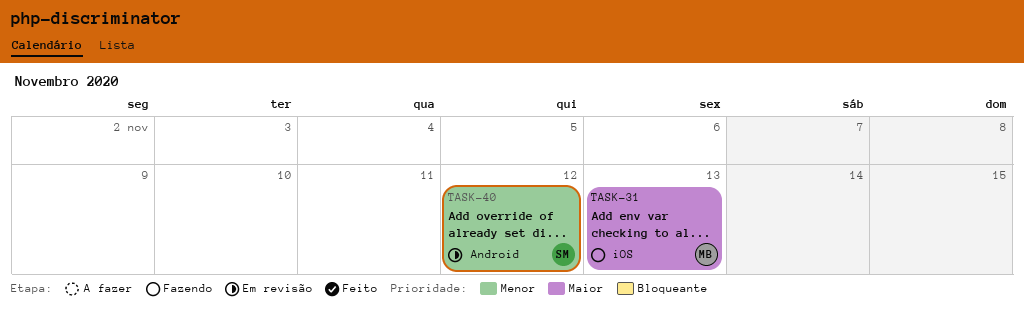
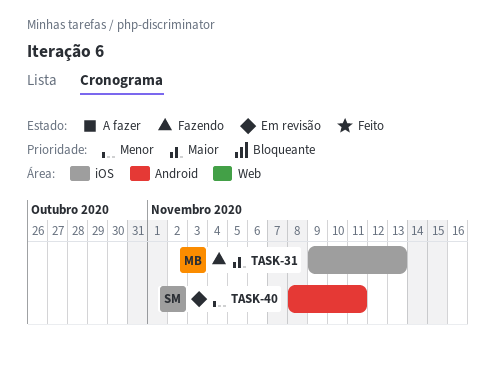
TASK-40, due: Nov 12 -> Nov 11

